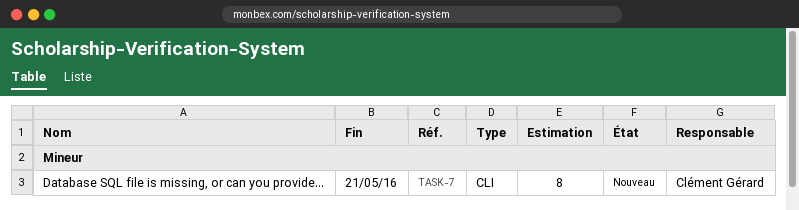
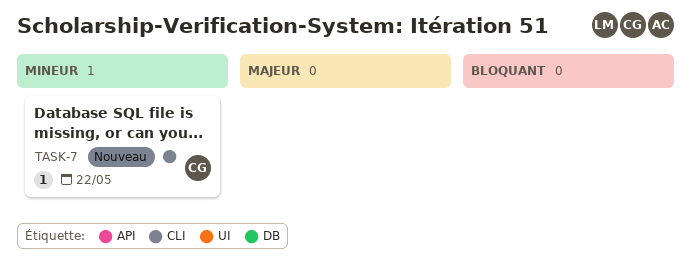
TASK-7, estimate: 8 -> 1
TASK-7, due: May 21 -> May 22

